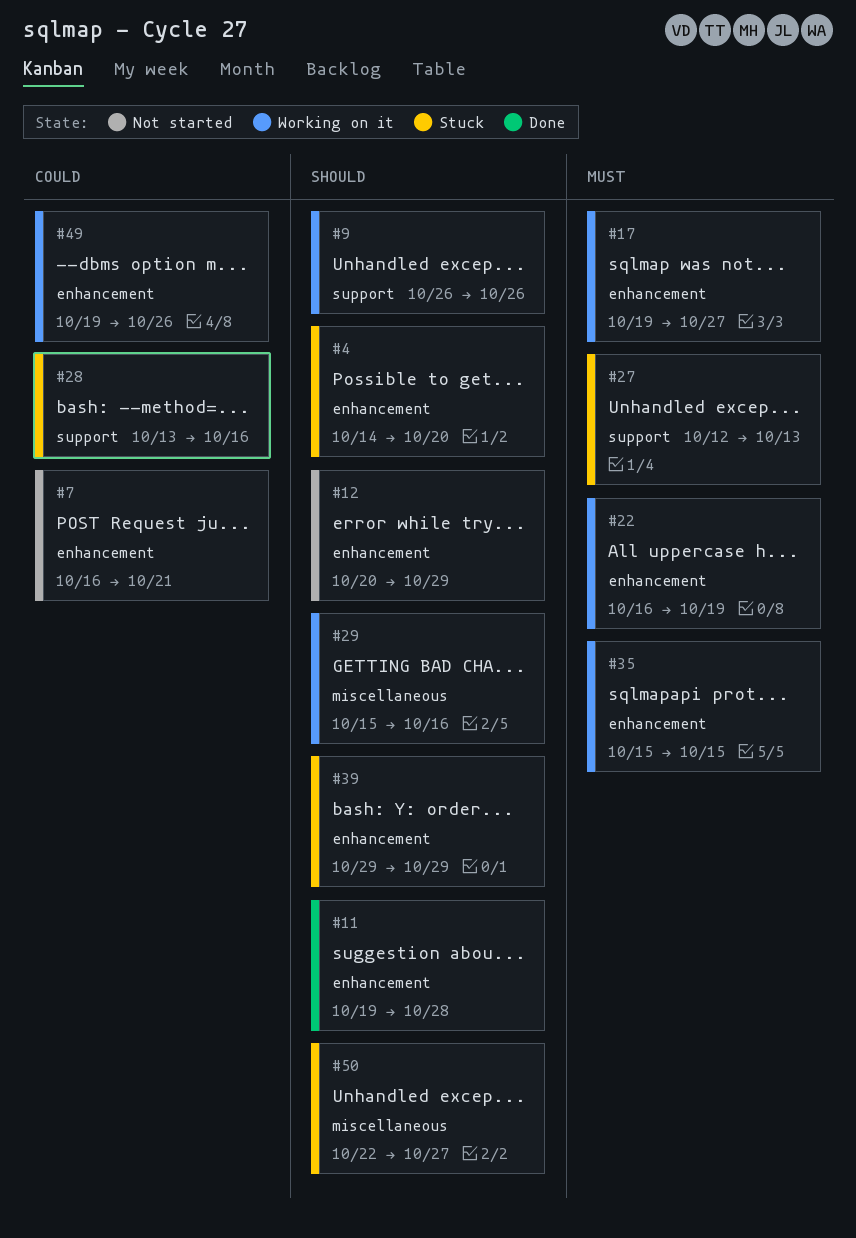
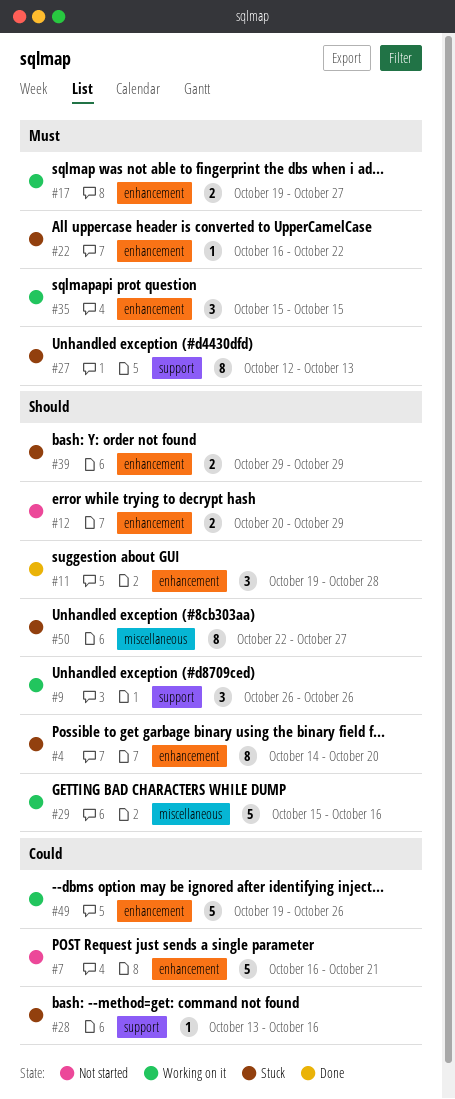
#22, status: Working on it -> Stuck
#22, due: Oct 19 -> Oct 22

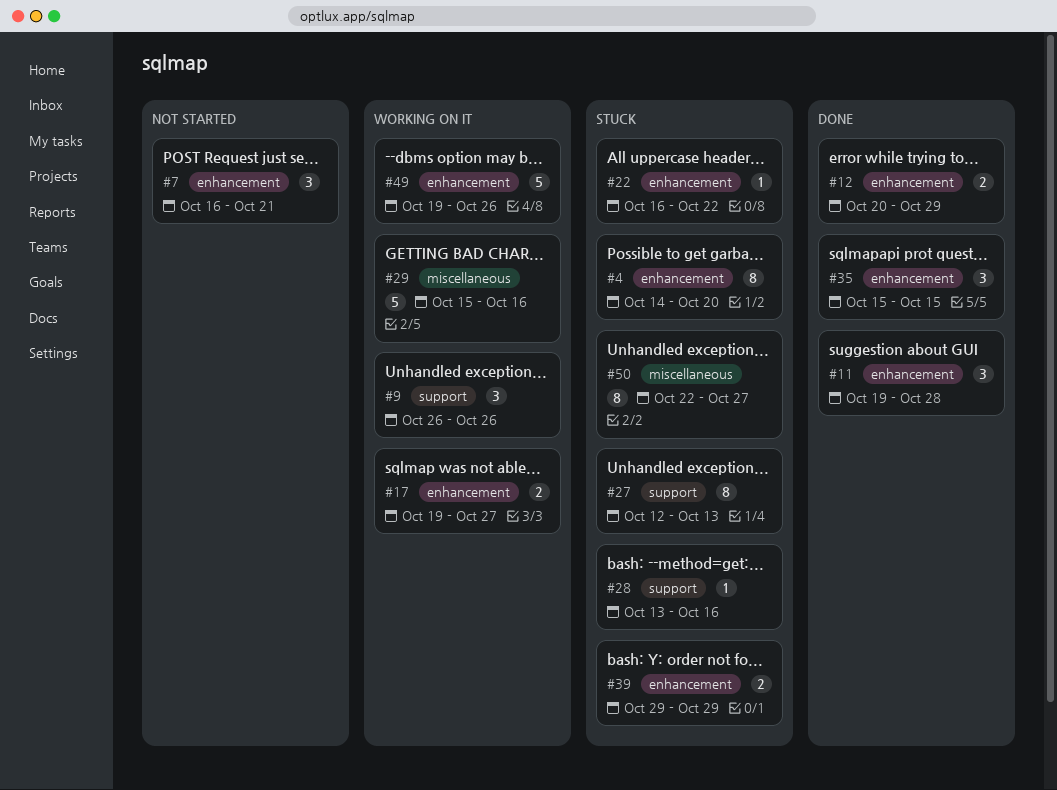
#7, estimate: 5 -> 3
#12, status: Not started -> Done
#35, status: Working on it -> Done

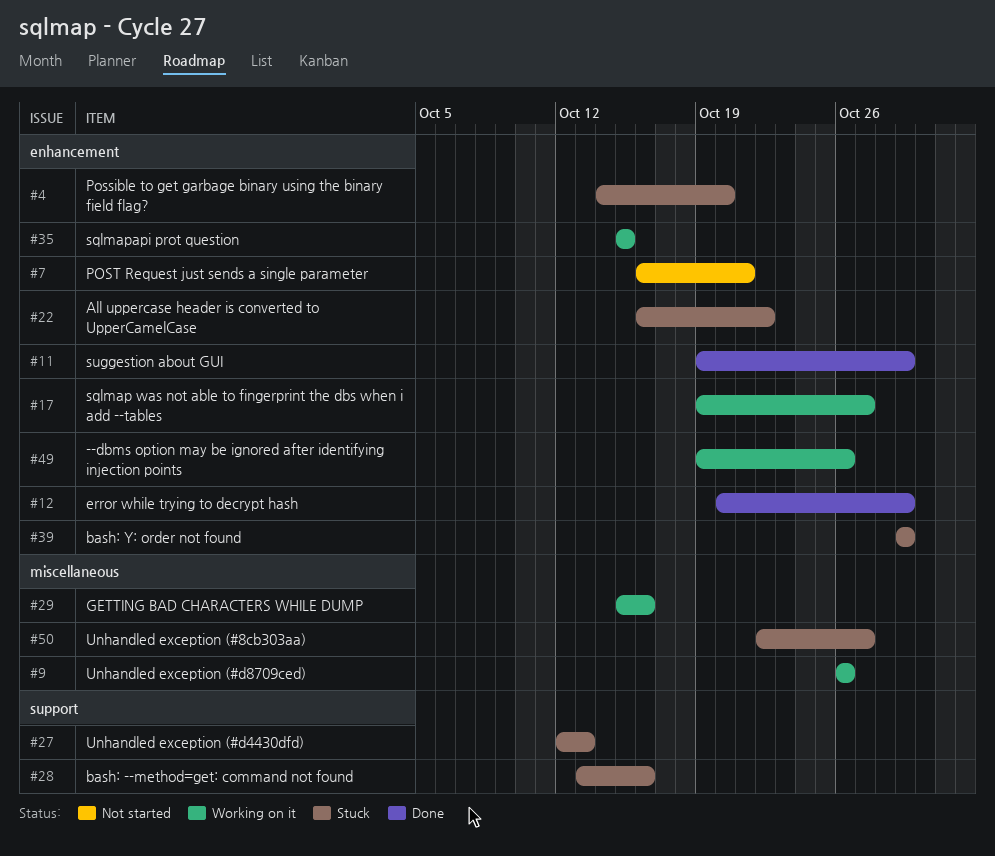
#9, label: support -> miscellaneous
#11, due: Oct 28 -> Oct 29
#35, status: Done -> Working on it

